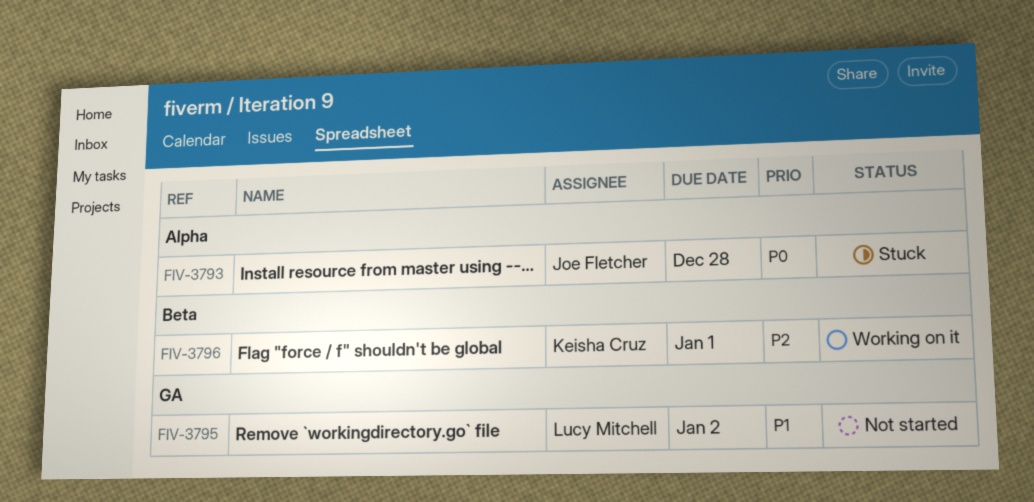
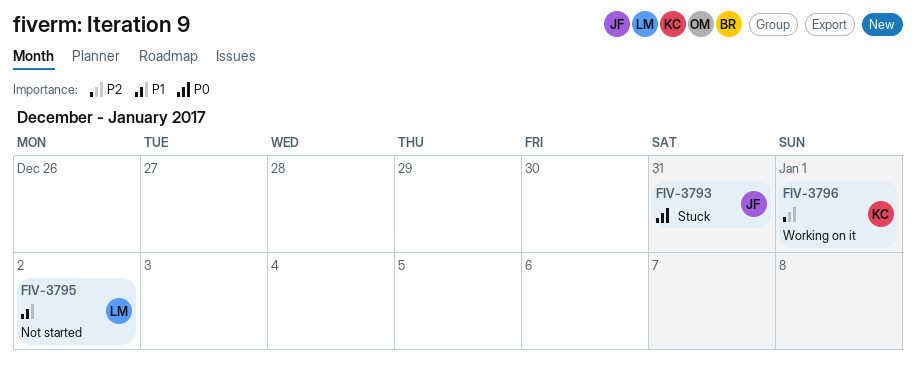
FIV-3793, due: Dec 28 -> Dec 31

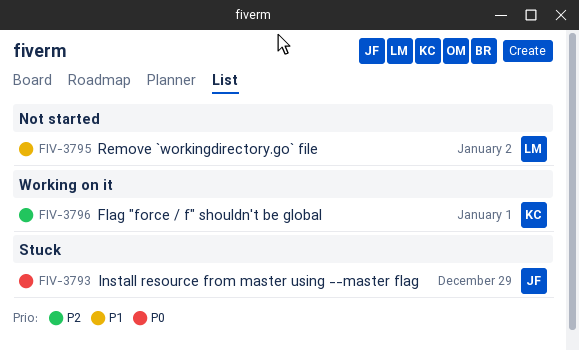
FIV-3793, due: Dec 31 -> Dec 29

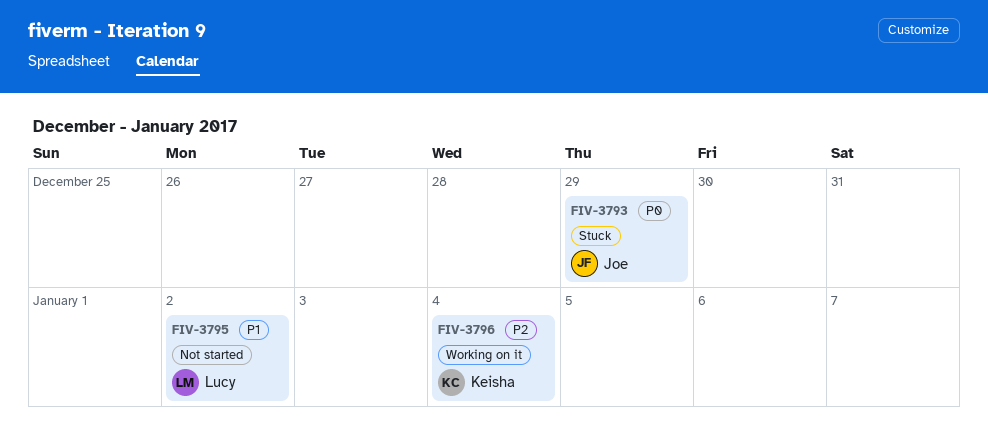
FIV-3796, due: Jan 1 -> Jan 4

